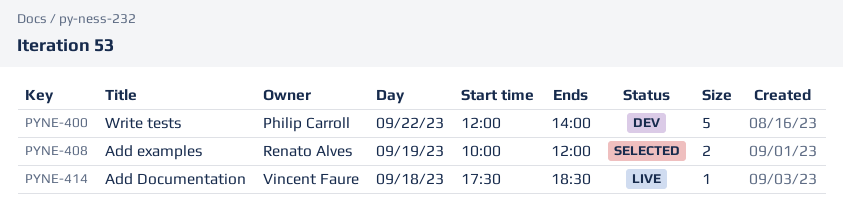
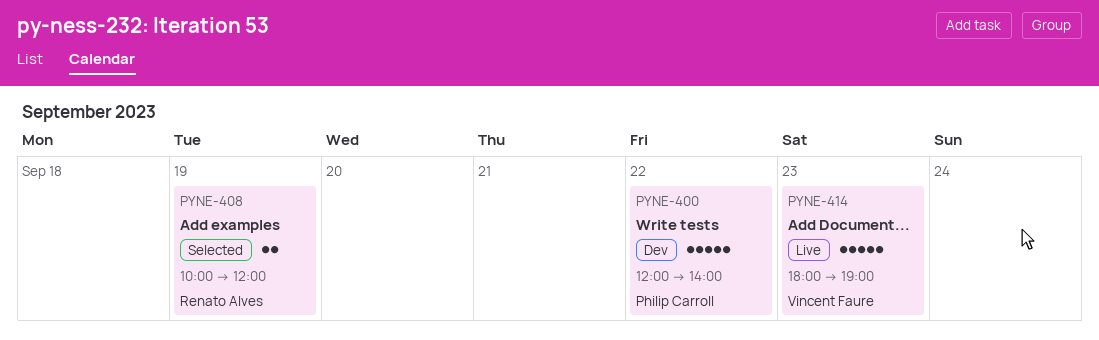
PYNE-414, estimate: 1 -> 5
PYNE-414, day: Sep 18 -> Sep 23
PYNE-414, begins: 17:30 -> 18:00
PYNE-414, ends: 18:30 -> 19:00

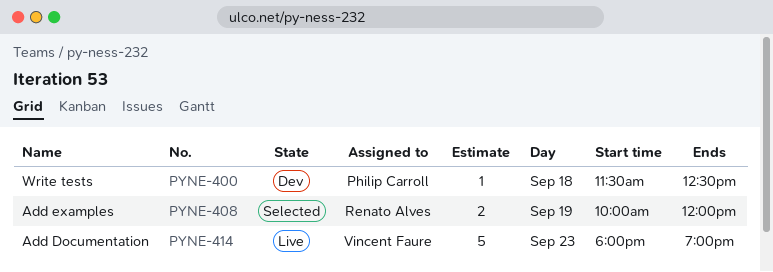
PYNE-400, estimate: 5 -> 1
PYNE-400, day: Sep 22 -> Sep 18
PYNE-400, begins: 12:00 -> 11:30
PYNE-400, ends: 14:00 -> 12:30

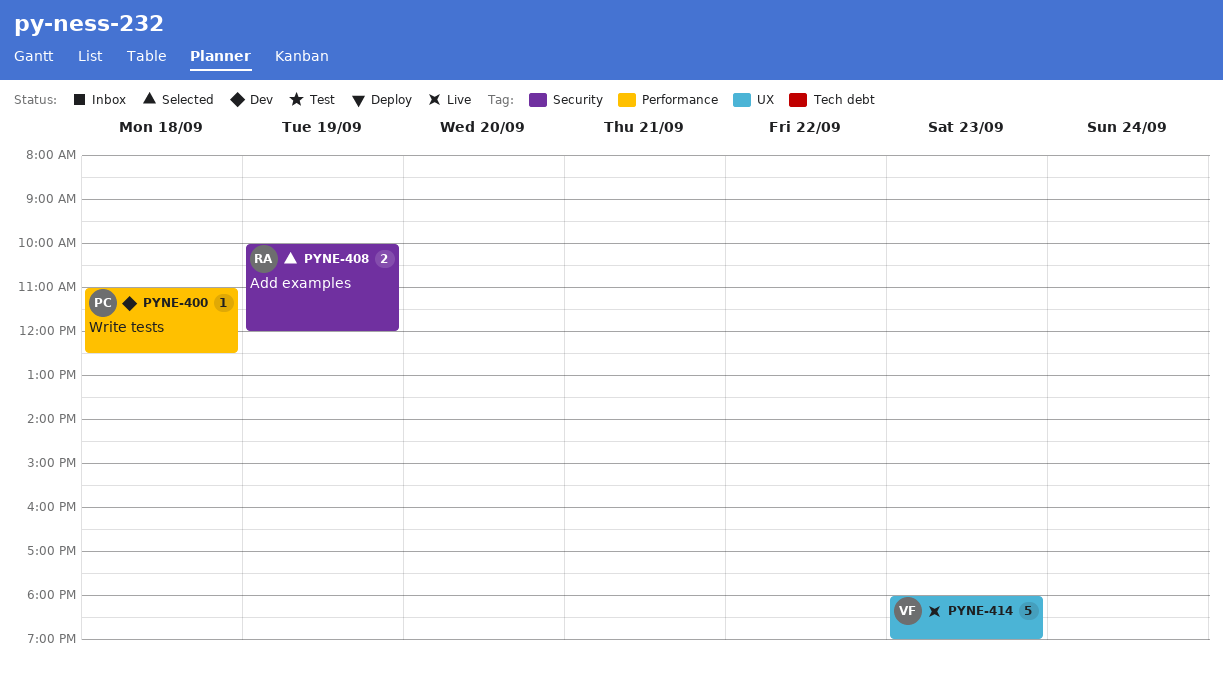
PYNE-400, begins: 11:30 -> 11:00

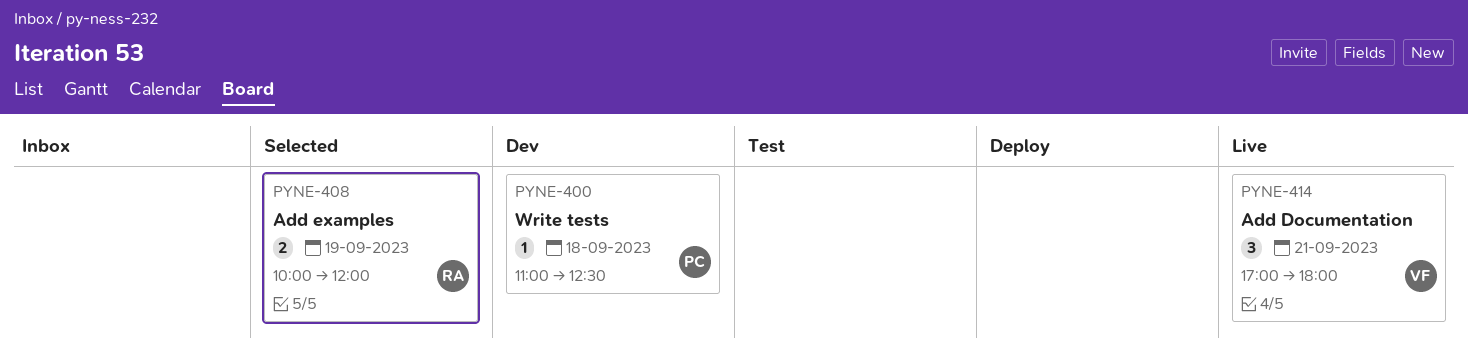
PYNE-414, estimate: 5 -> 3
PYNE-414, day: Sep 23 -> Sep 21
PYNE-414, begins: 18:00 -> 17:00
PYNE-414, ends: 19:00 -> 18:00

